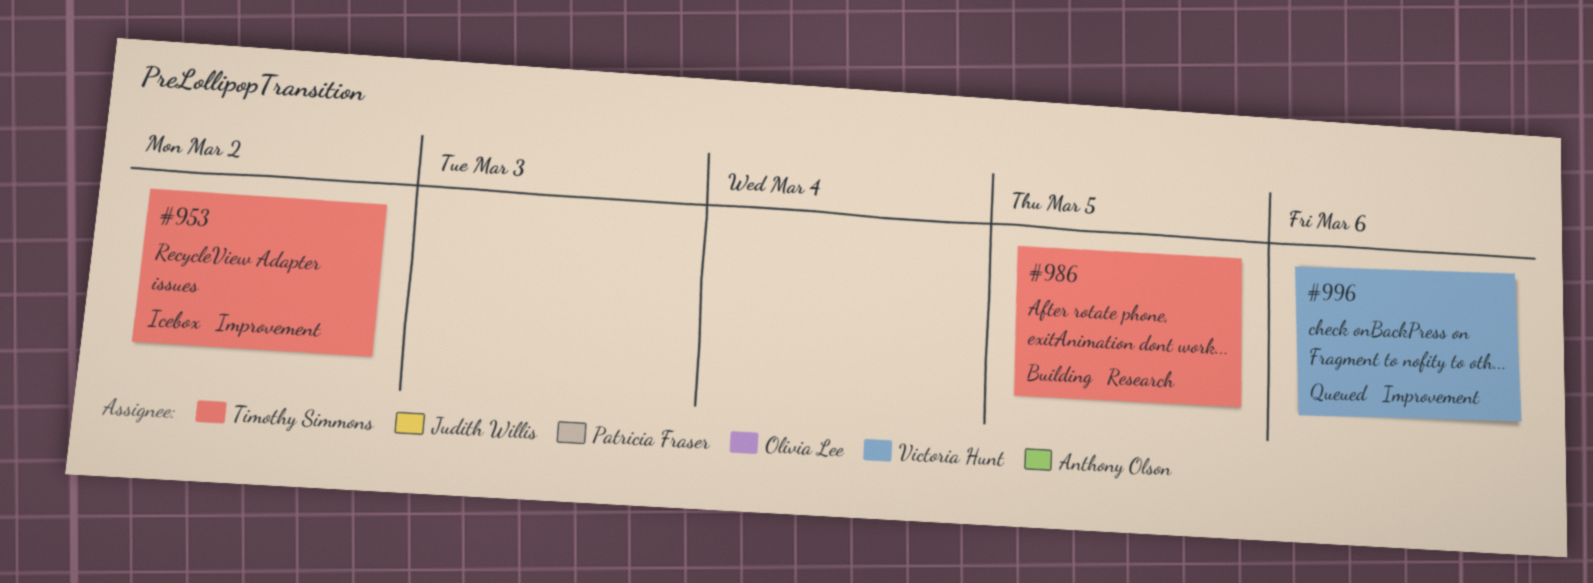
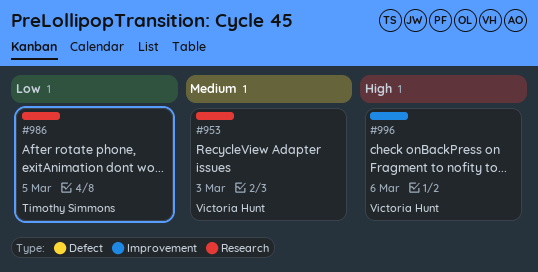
#953, owner: Timothy Simmons -> Victoria Hunt
#953, label: Improvement -> Research
#953, due: Mar 2 -> Mar 3

